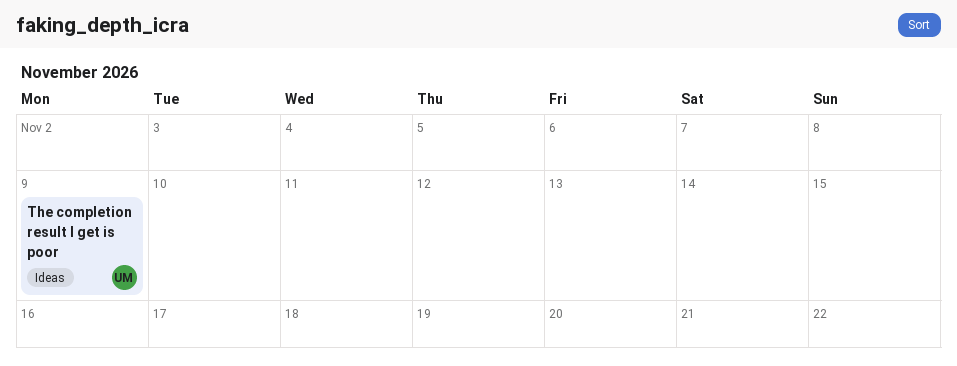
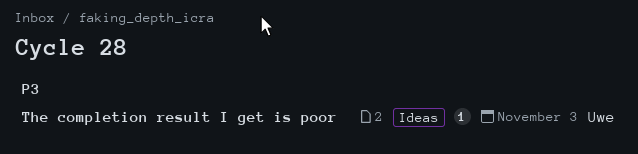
The completion result I get is poor, due: Nov 9 -> Nov 3

